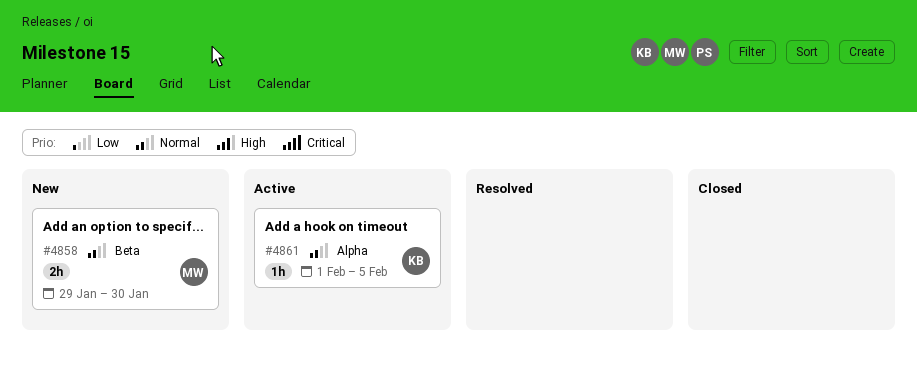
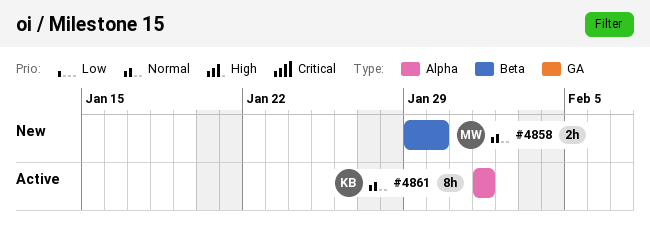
#4861, estimate: 1h -> 8h
#4861, due: Feb 5 -> Feb 1

